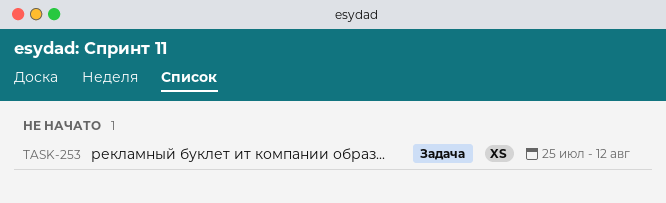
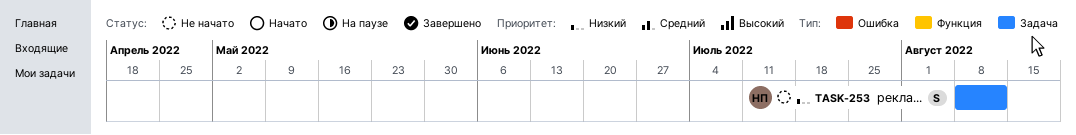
TASK-253, estimate: XS -> S
TASK-253, start: Jul 25 -> Aug 8

